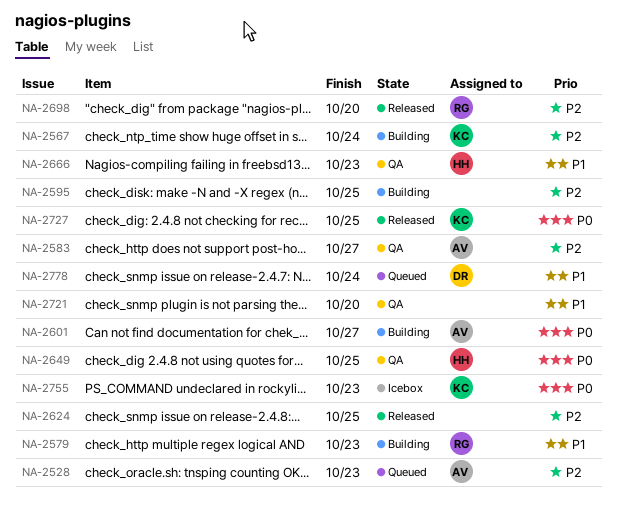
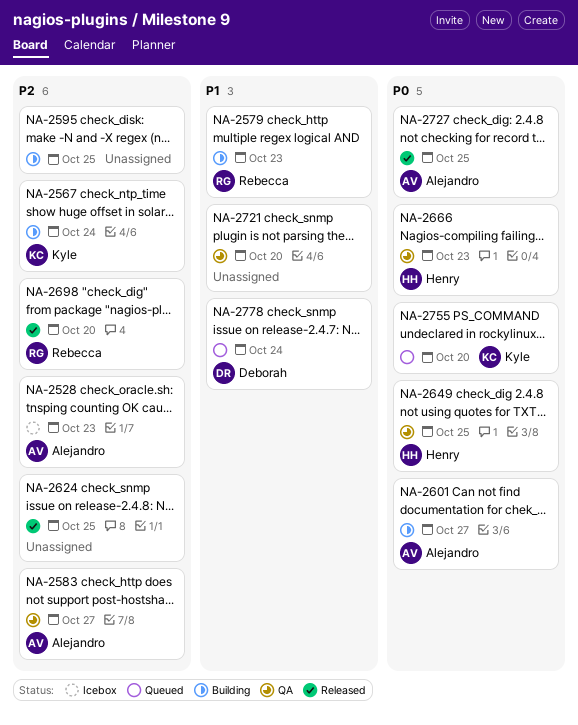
NA-2528, status: Queued -> Icebox
NA-2666, priority: P1 -> P0
NA-2727, owner: Kyle -> Alejandro
NA-2755, status: Icebox -> Queued
NA-2755, due: Oct 23 -> Oct 20

